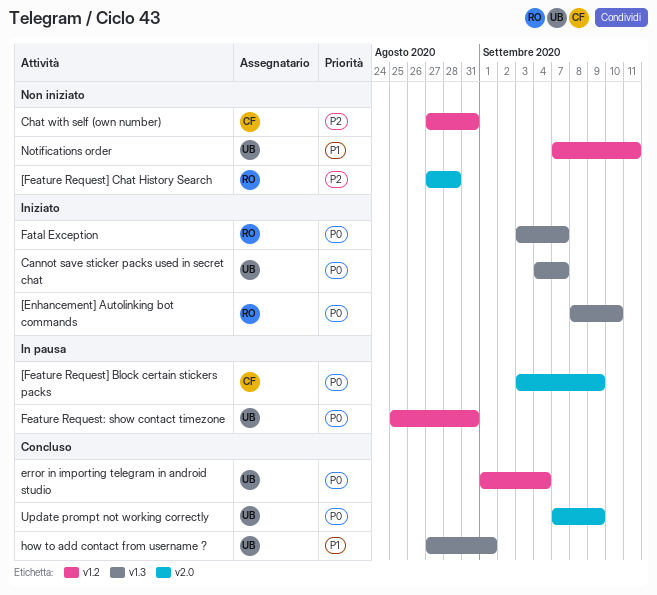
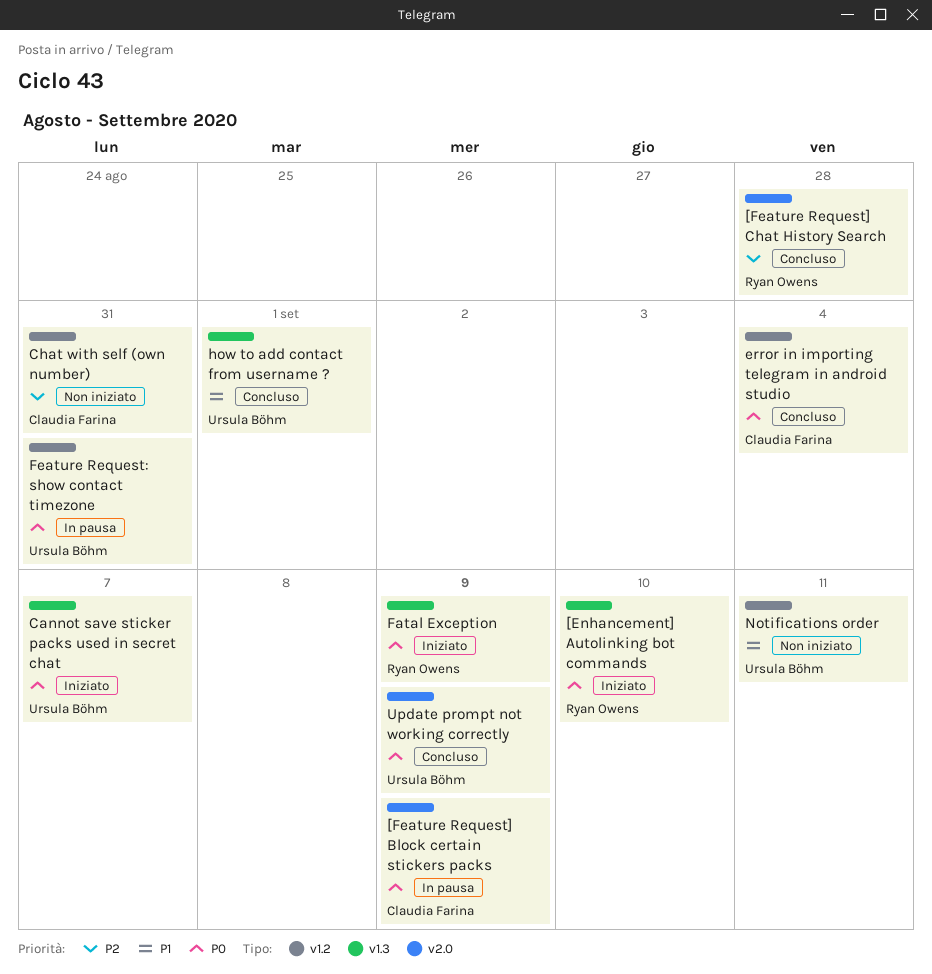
[Feature Request] Chat History Search, status: Non iniziato -> Concluso
error in importing telegram in android studio, owner: Ursula Böhm -> Claudia Farina
Fatal Exception, due: Sep 7 -> Sep 9

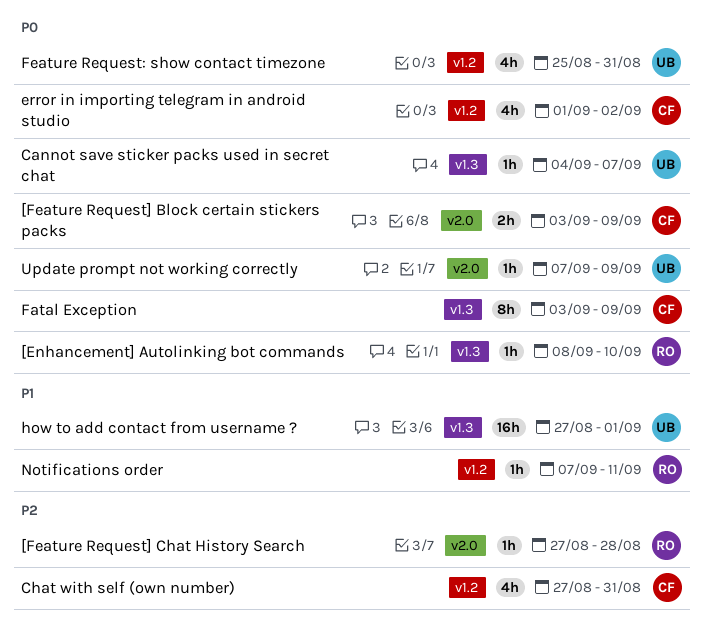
error in importing telegram in android studio, due: Sep 4 -> Sep 2
Fatal Exception, owner: Ryan Owens -> Claudia Farina
Notifications order, owner: Ursula Böhm -> Ryan Owens

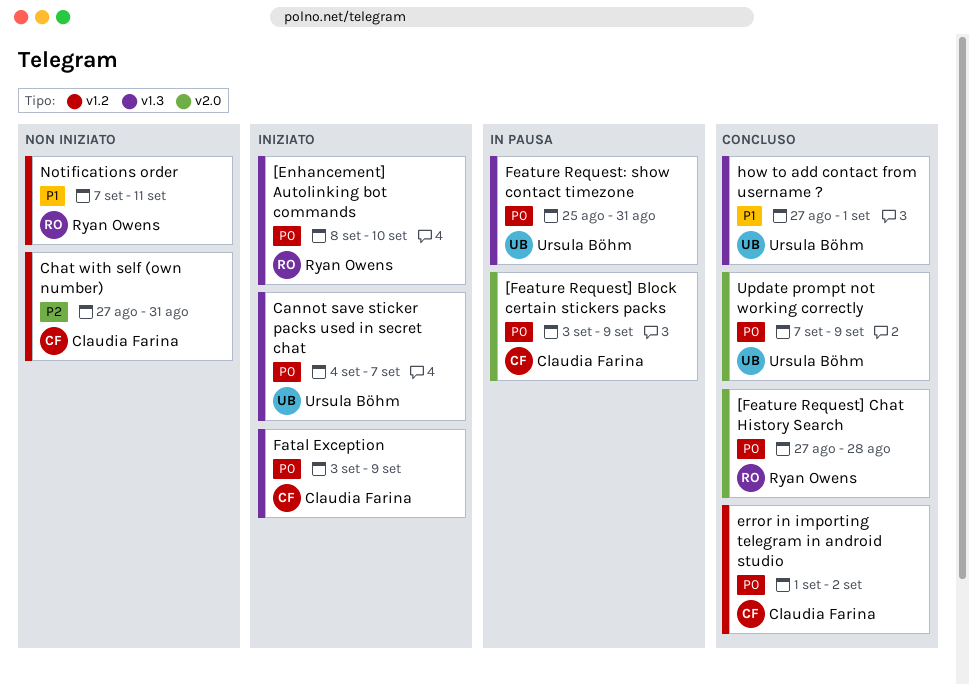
[Feature Request] Chat History Search, priority: P2 -> P0
Feature Request: show contact timezone, label: v1.2 -> v1.3

